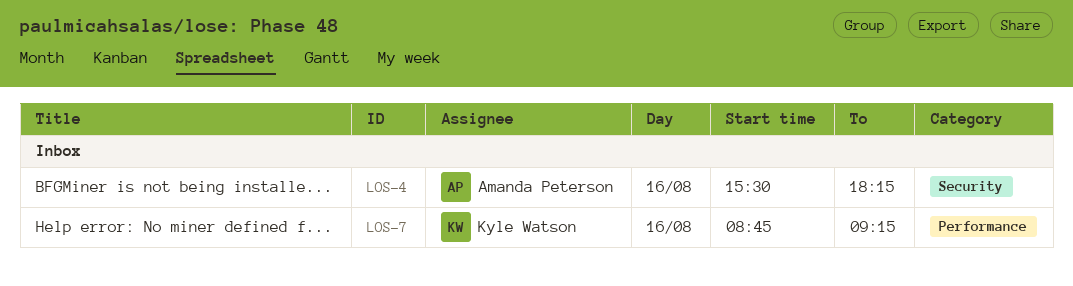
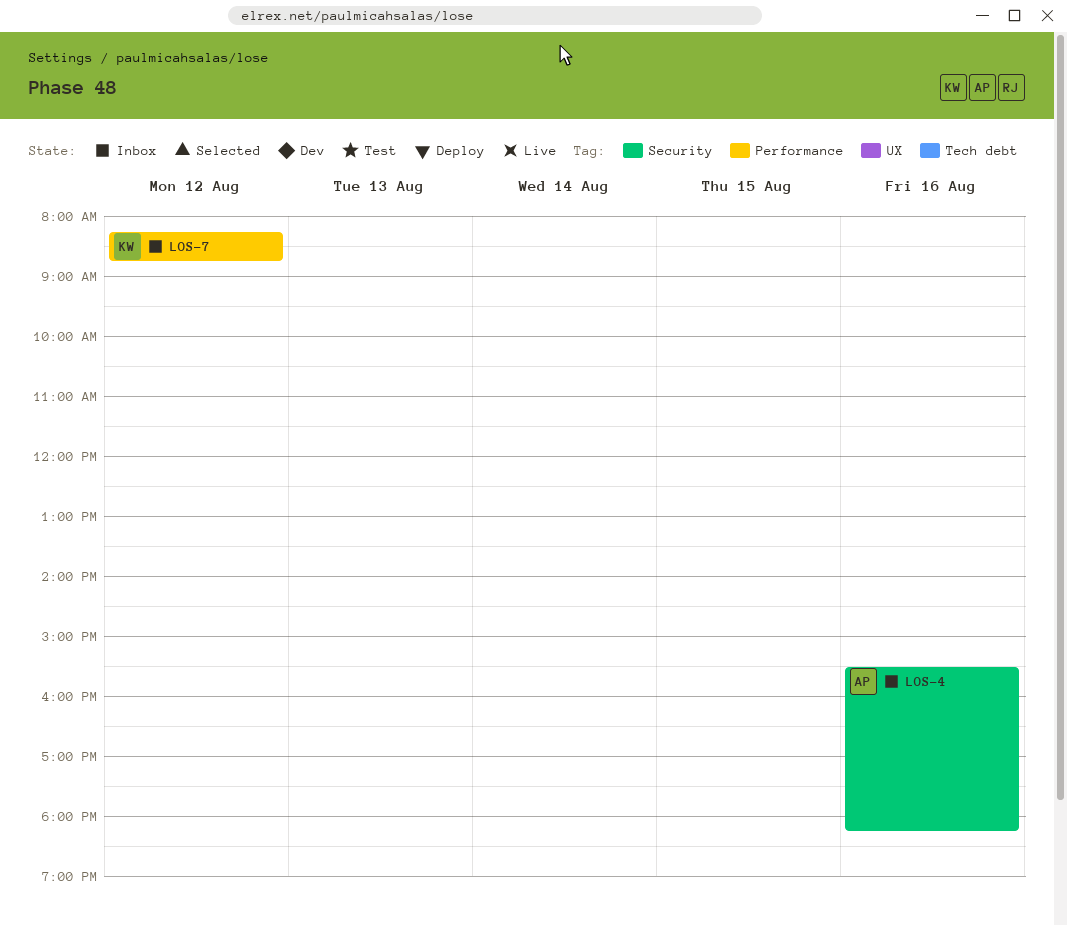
LOS-7, day: Aug 16 -> Aug 12
LOS-7, begins: 08:45 -> 08:15
LOS-7, ends: 09:15 -> 08:45

